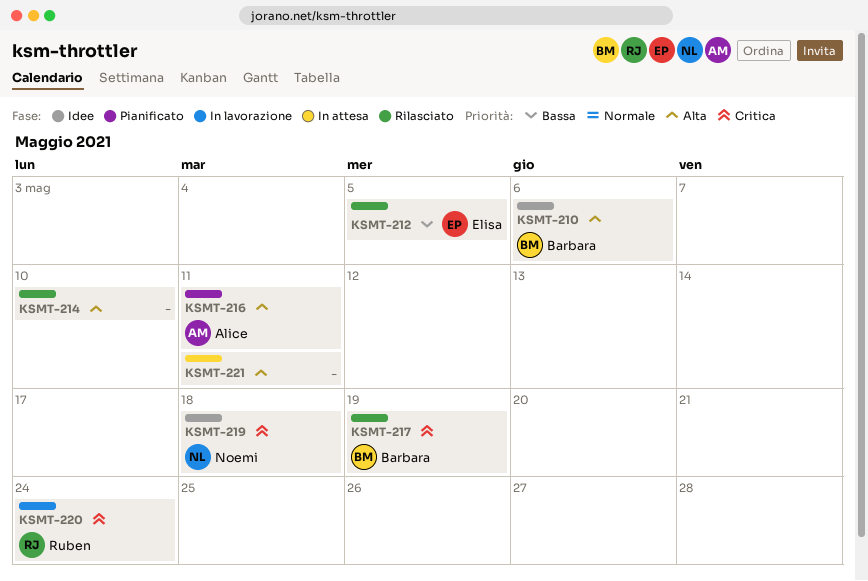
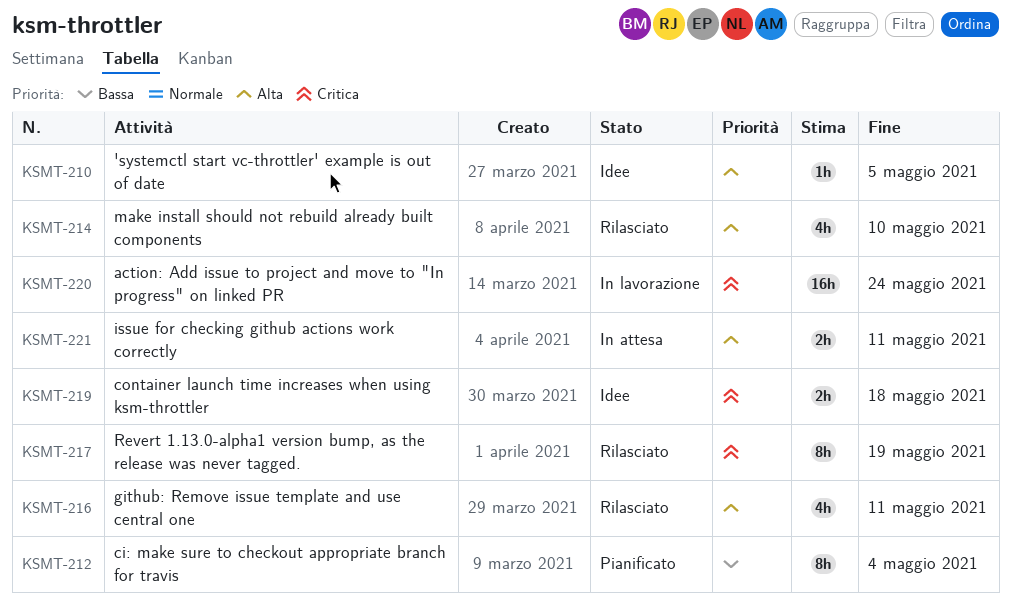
KSMT-210, due: May 6 -> May 5
KSMT-212, status: Rilasciato -> Pianificato
KSMT-212, due: May 5 -> May 4
KSMT-216, status: Pianificato -> Rilasciato

